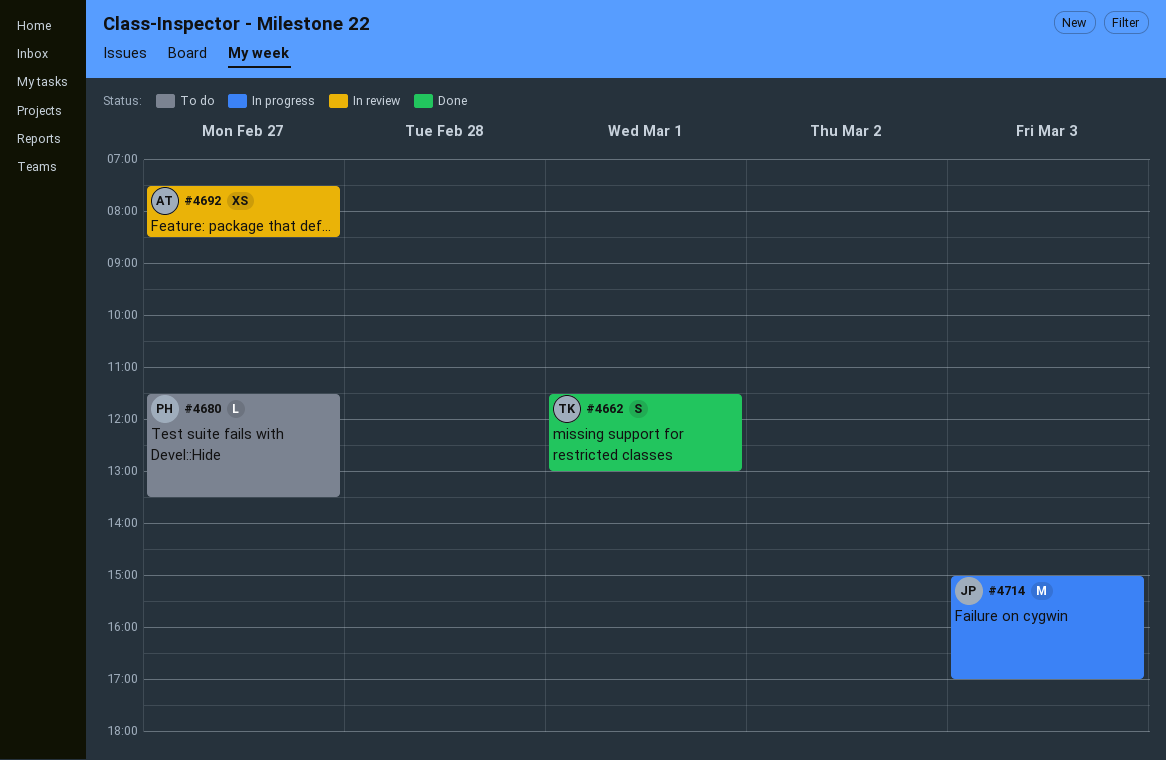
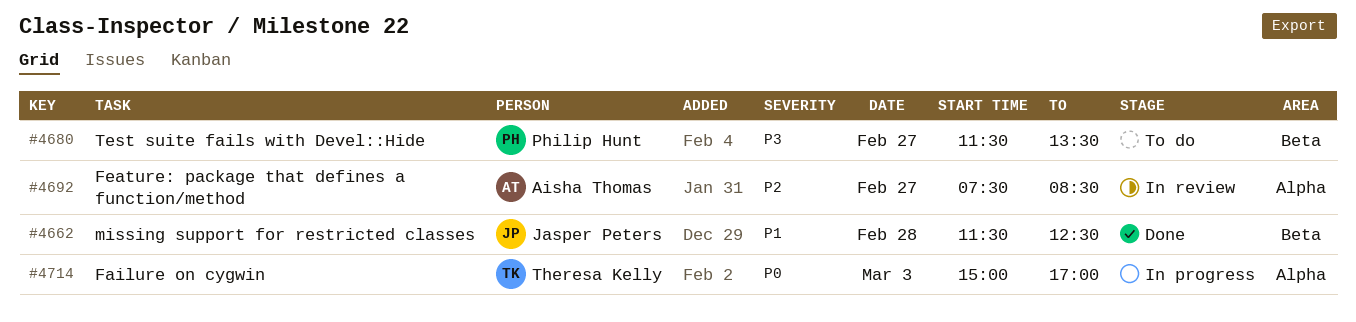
#4662, owner: Theresa Kelly -> Jasper Peters
#4662, day: Mar 1 -> Feb 28
#4662, ends: 13:00 -> 12:30
#4714, owner: Jasper Peters -> Theresa Kelly

